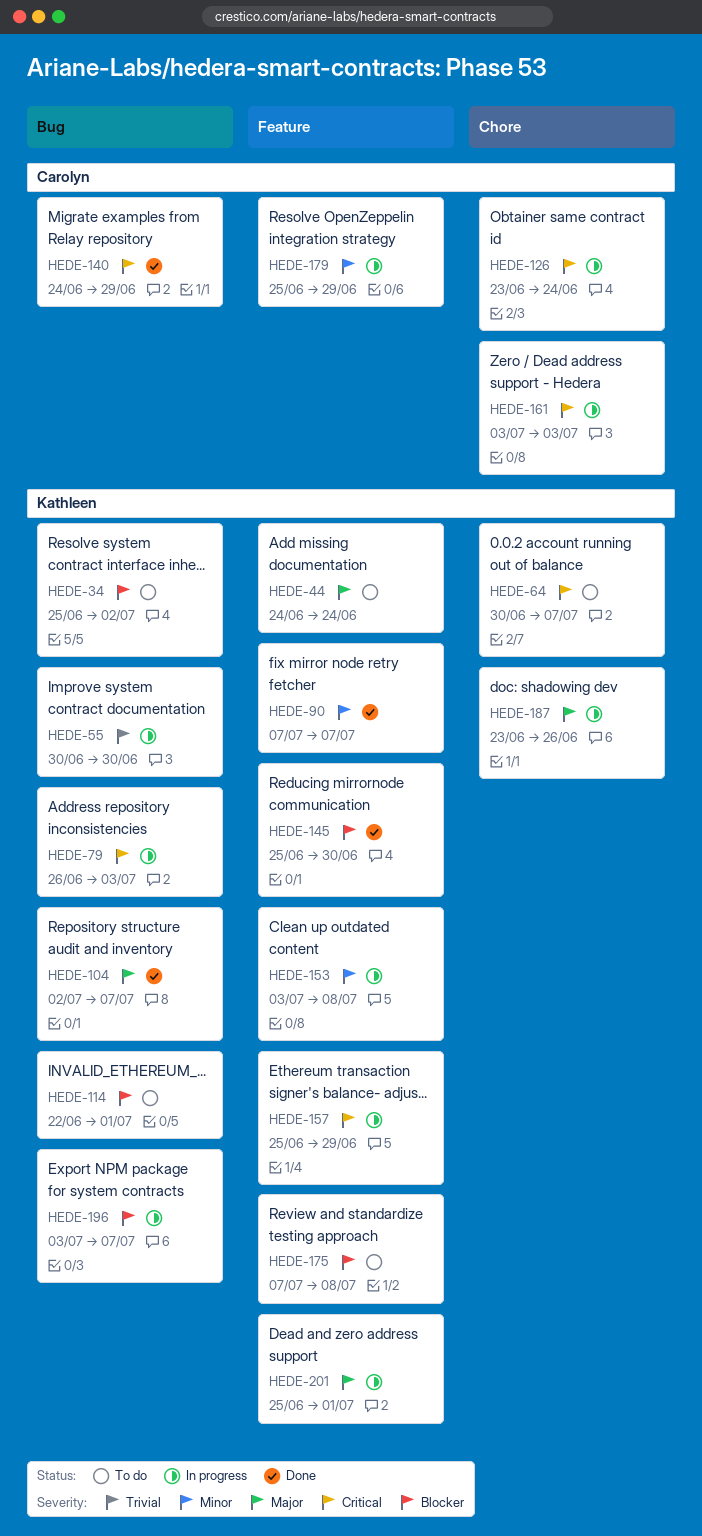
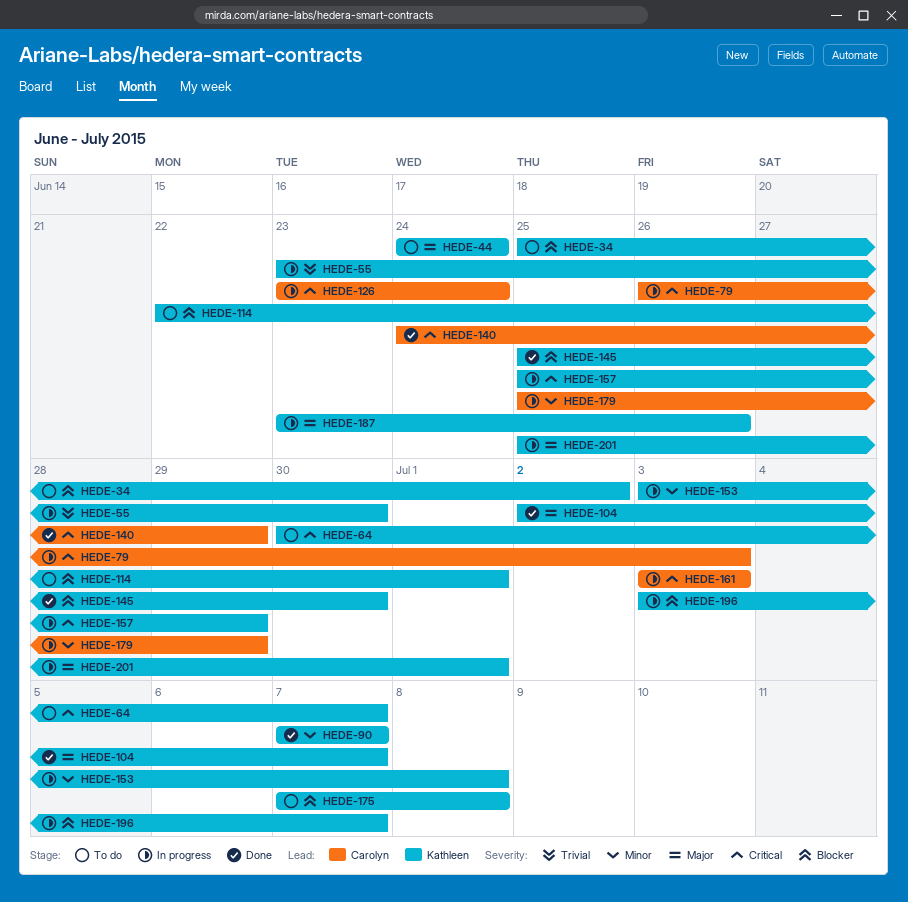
HEDE-55, start: Jun 30 -> Jun 23
HEDE-79, owner: Kathleen -> Carolyn

